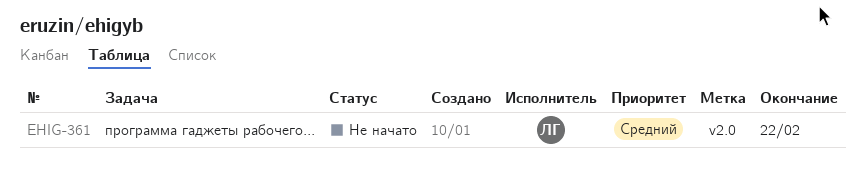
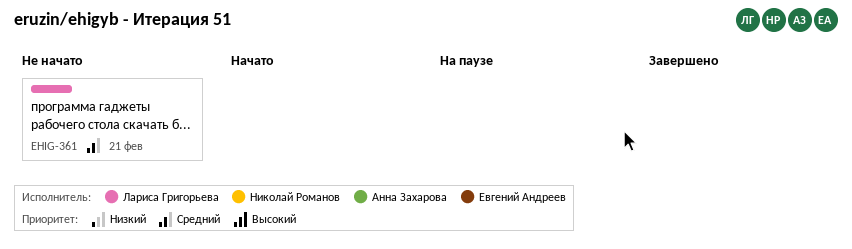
EHIG-361, due: Feb 22 -> Feb 21

